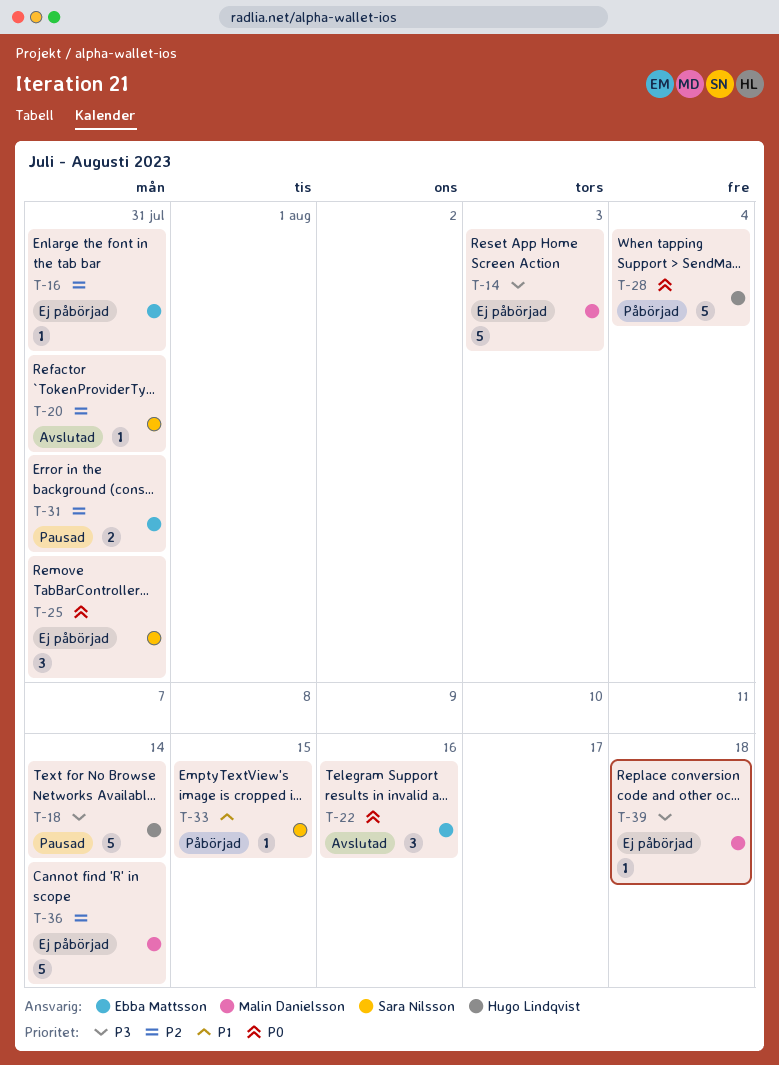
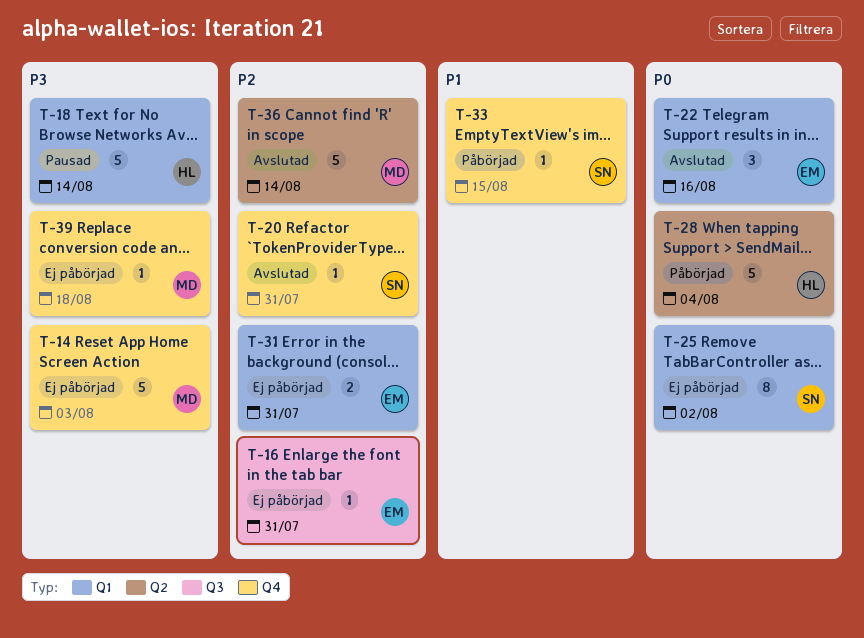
T-25, estimate: 3 -> 8
T-25, due: Jul 31 -> Aug 2
T-31, status: Pausad -> Ej påbörjad
T-36, status: Ej påbörjad -> Avslutad

